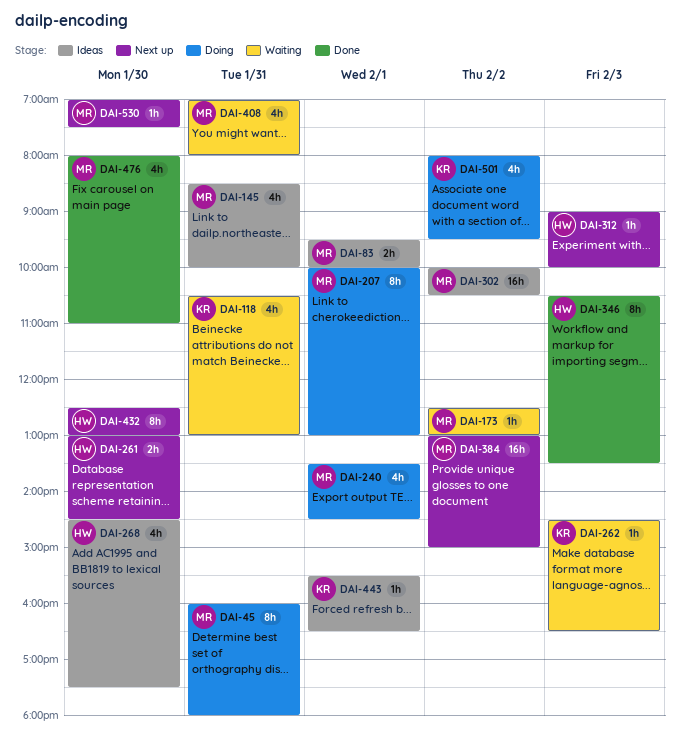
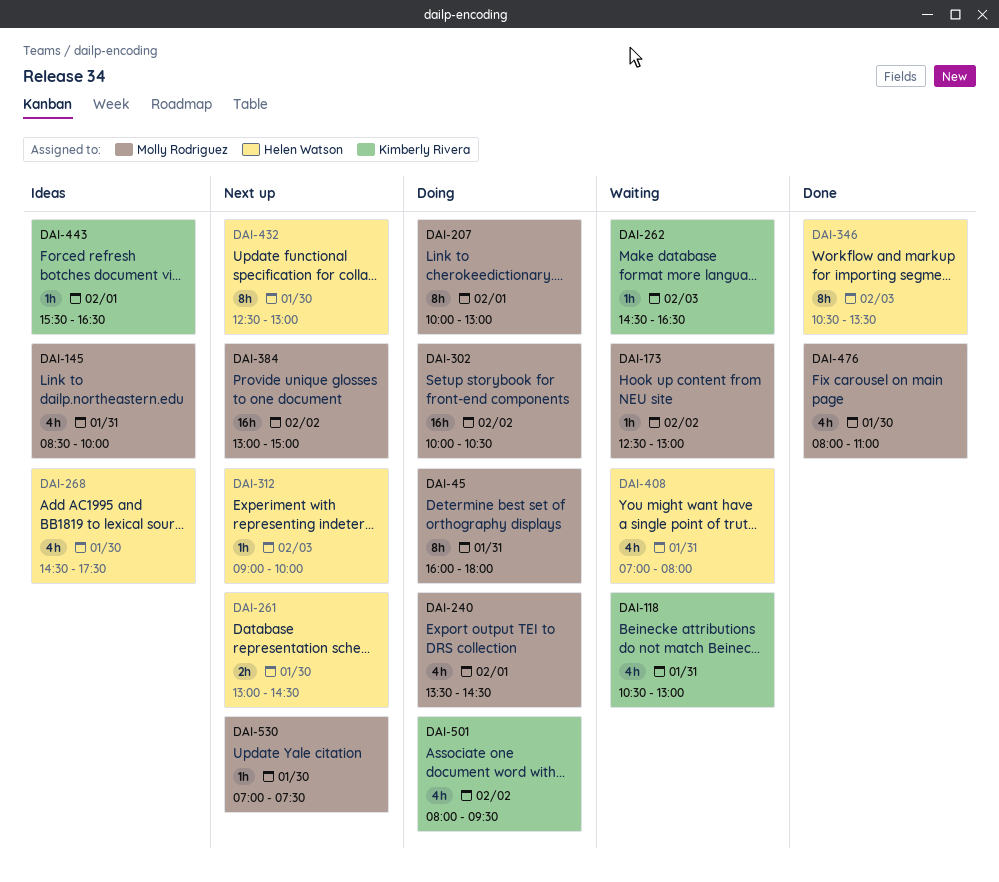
DAI-83: present -> none
DAI-302, status: Ideas -> Doing
DAI-408, owner: Molly Rodriguez -> Helen Watson

